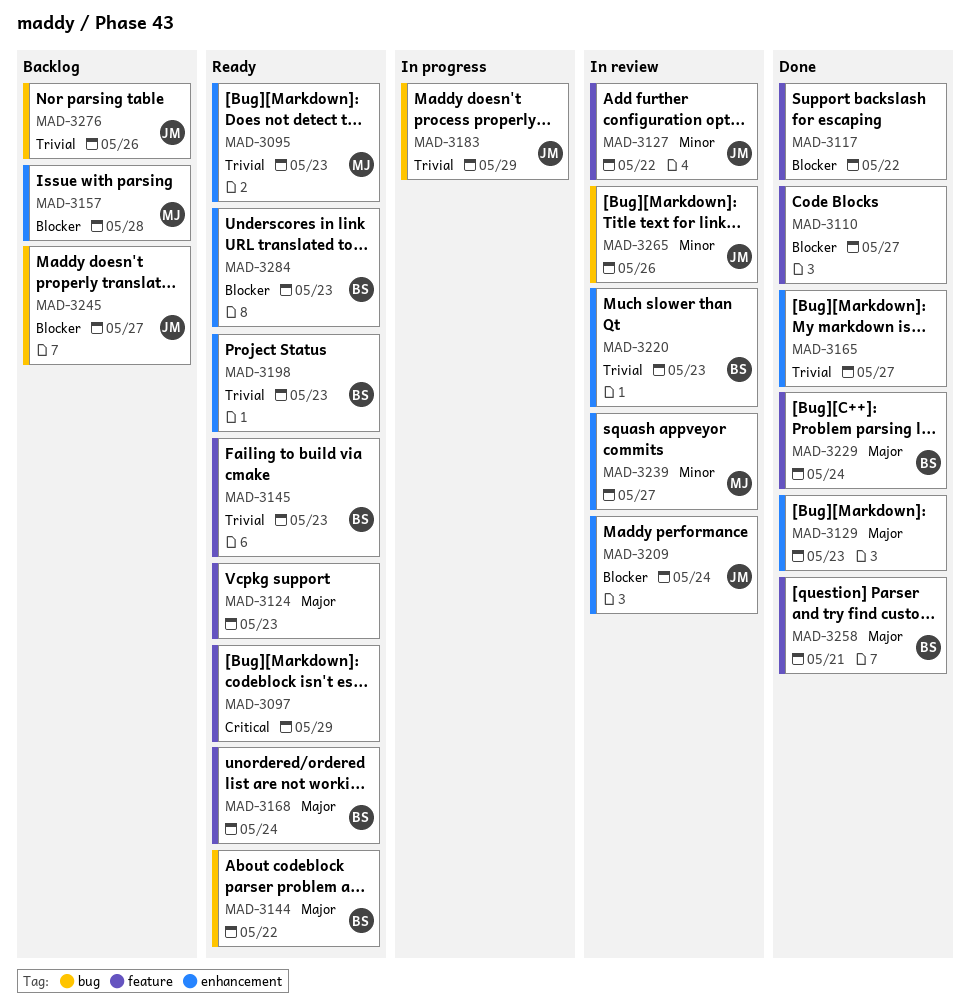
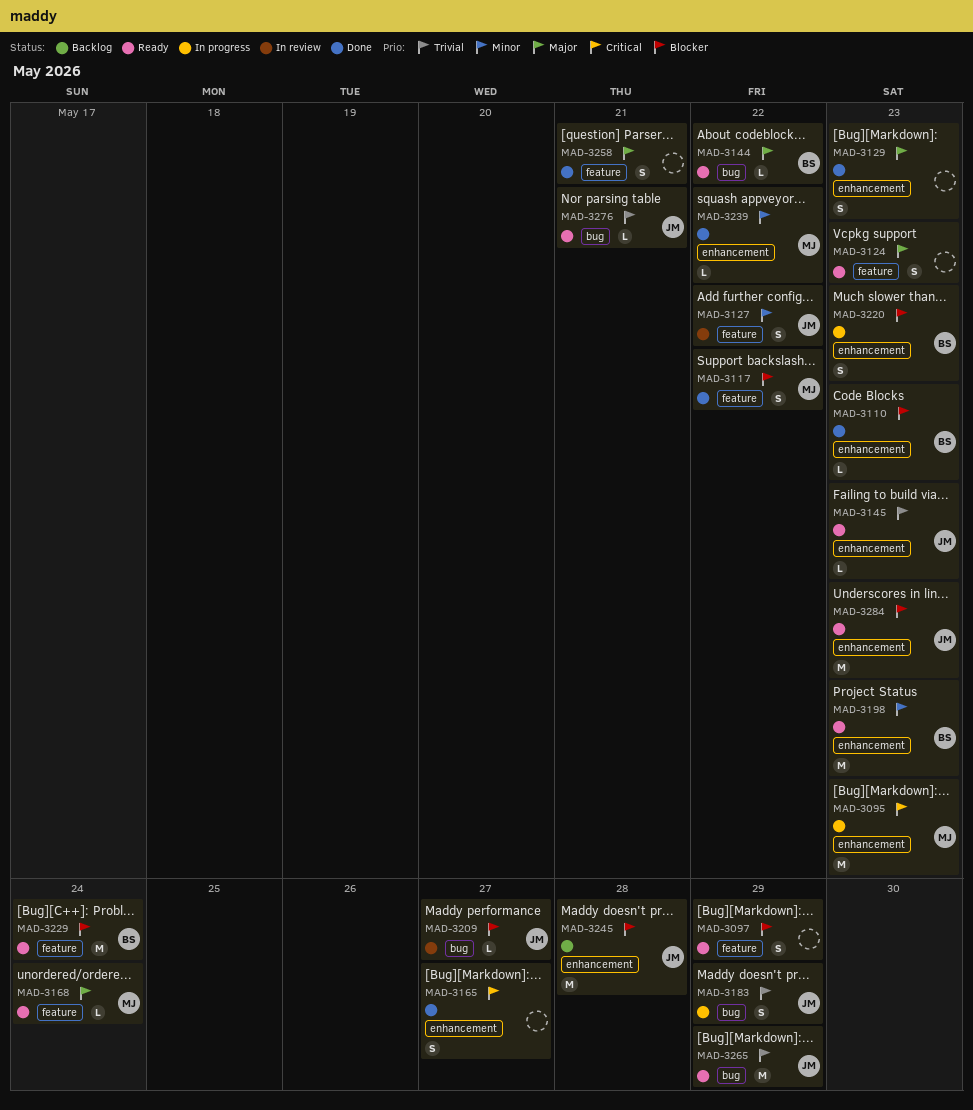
MAD-3095, status: Ready -> In progress
MAD-3095, priority: Trivial -> Critical
MAD-3097, priority: Critical -> Blocker
MAD-3110, owner: none -> BS
MAD-3110, label: feature -> enhancement
MAD-3110, due: May 27 -> May 23
MAD-3117, owner: none -> MJ
MAD-3145, owner: BS -> JM
MAD-3145, label: feature -> enhancement
MAD-3157: present -> none
MAD-3165, priority: Trivial -> Critical
MAD-3168, owner: BS -> MJ
MAD-3198, priority: Trivial -> Minor
MAD-3209, label: enhancement -> bug
MAD-3209, due: May 24 -> May 27
MAD-3220, status: In review -> In progress
MAD-3220, priority: Trivial -> Blocker
MAD-3229, status: Done -> Ready
MAD-3229, priority: Major -> Blocker
MAD-3239, status: In review -> Done
MAD-3239, due: May 27 -> May 22
MAD-3245, label: bug -> enhancement
MAD-3245, due: May 27 -> May 28
MAD-3258, owner: BS -> none
MAD-3265, status: In review -> Ready
MAD-3265, priority: Minor -> Trivial
MAD-3265, due: May 26 -> May 29
MAD-3276, status: Backlog -> Ready
MAD-3276, due: May 26 -> May 21
MAD-3284, owner: BS -> JM

